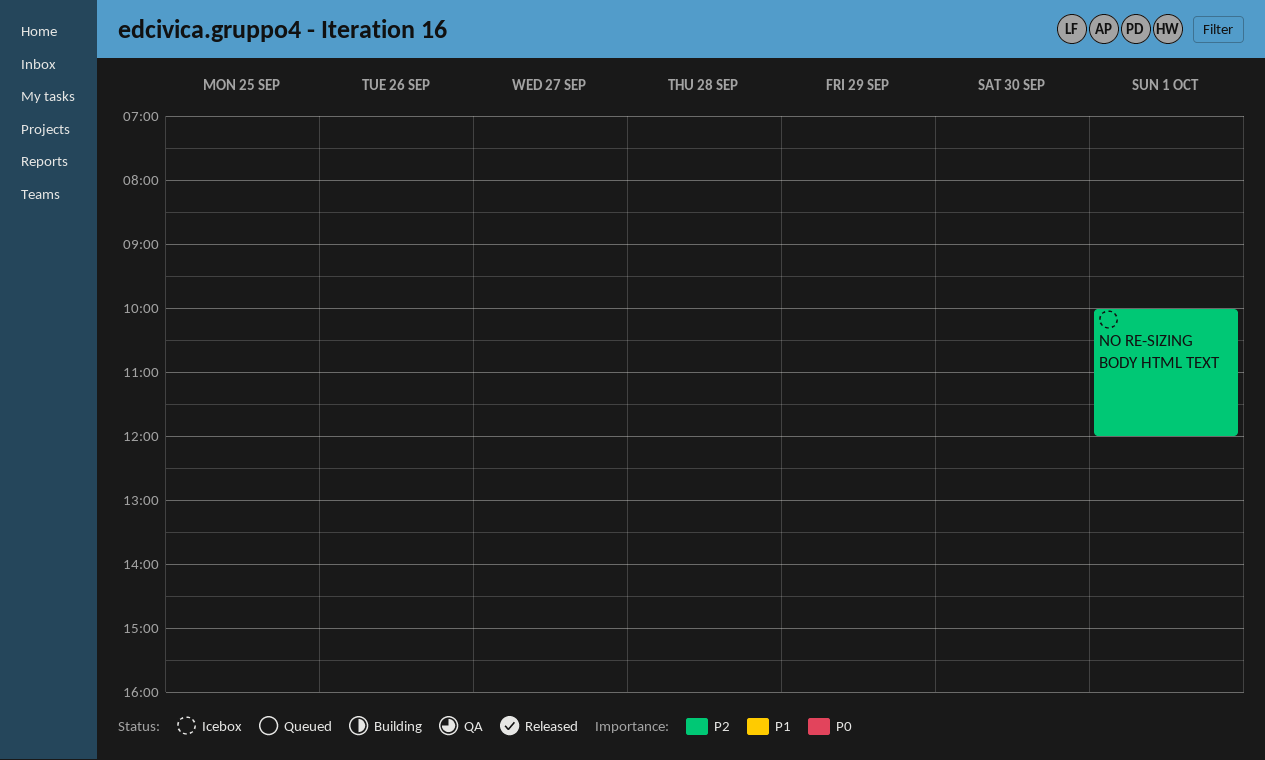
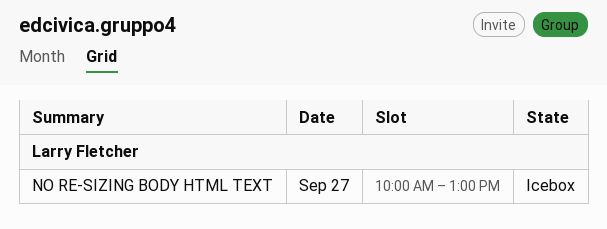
NO RE-SIZING BODY HTML TEXT, day: Oct 1 -> Sep 27
NO RE-SIZING BODY HTML TEXT, ends: 12:00 -> 13:00

